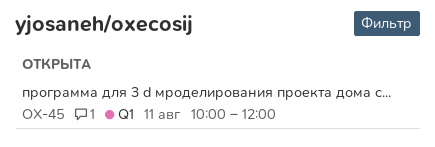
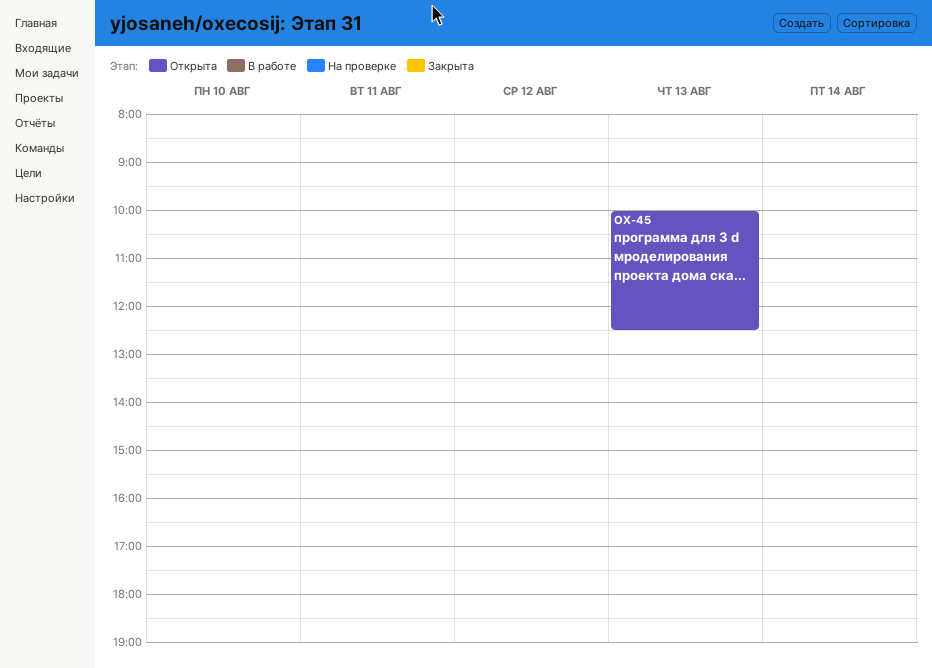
OX-45, day: Aug 11 -> Aug 13
OX-45, ends: 12:00 -> 12:30

